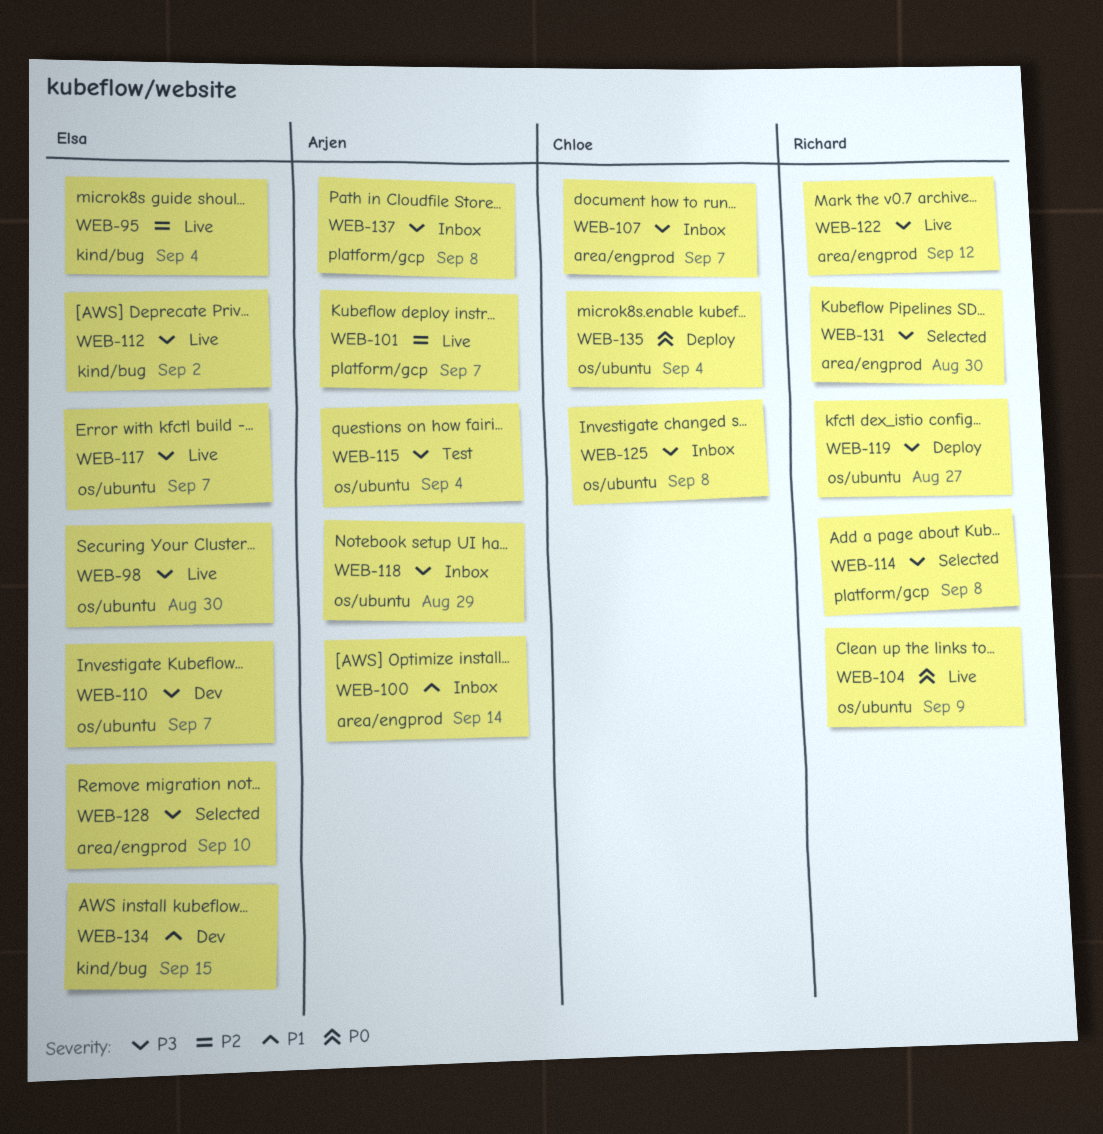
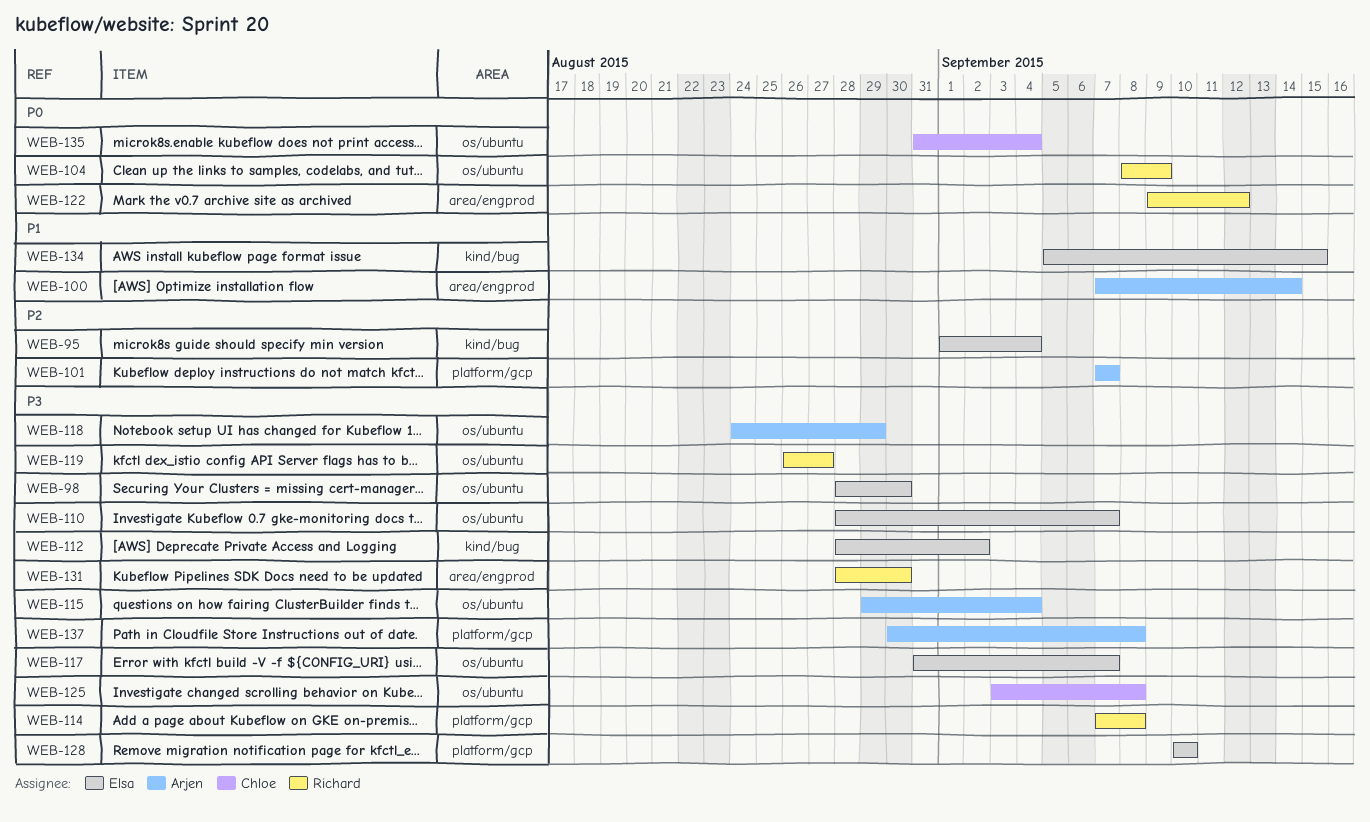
WEB-107: present -> none
WEB-122, priority: P3 -> P0
WEB-128, label: area/engprod -> platform/gcp

